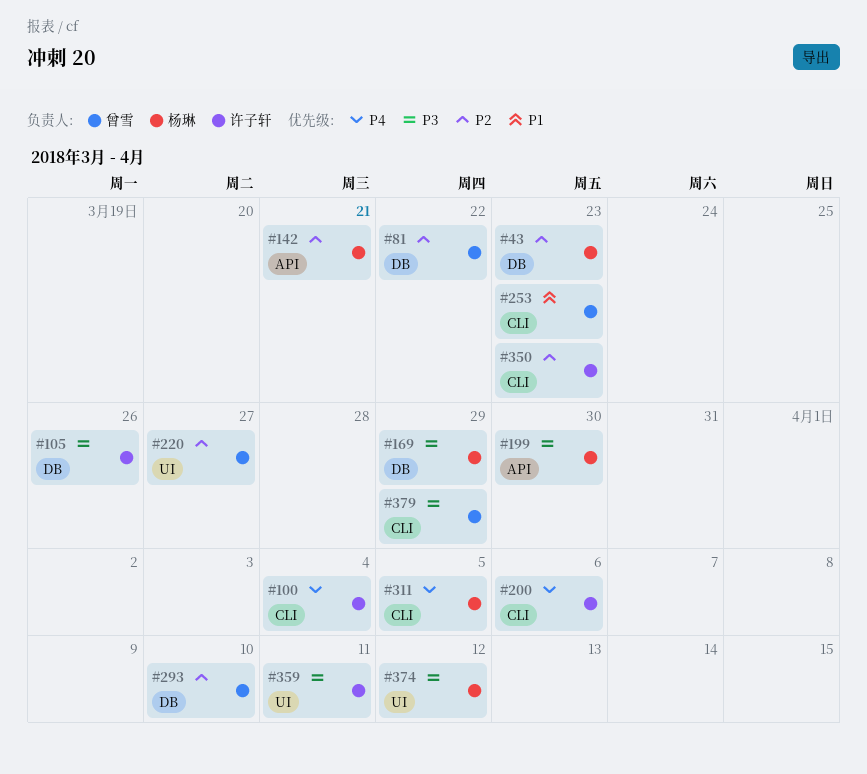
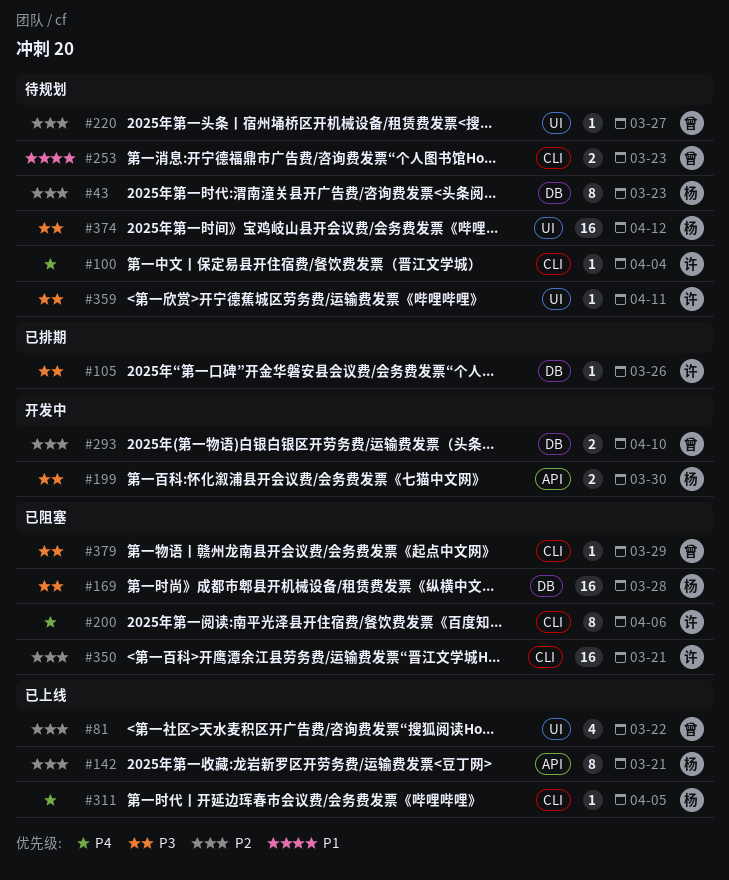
#81, label: DB -> UI
#169, due: Mar 29 -> Mar 28
#350, due: Mar 23 -> Mar 21

